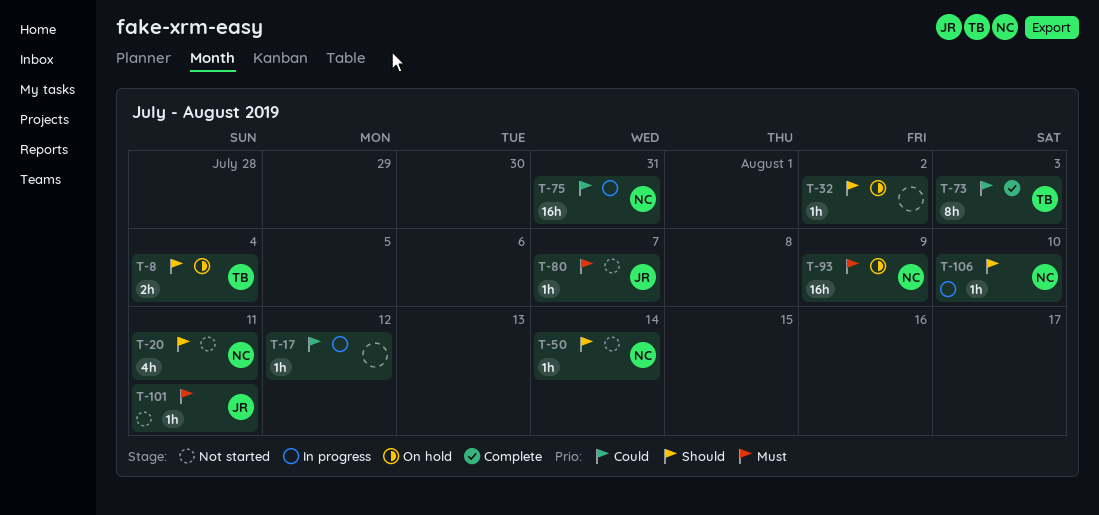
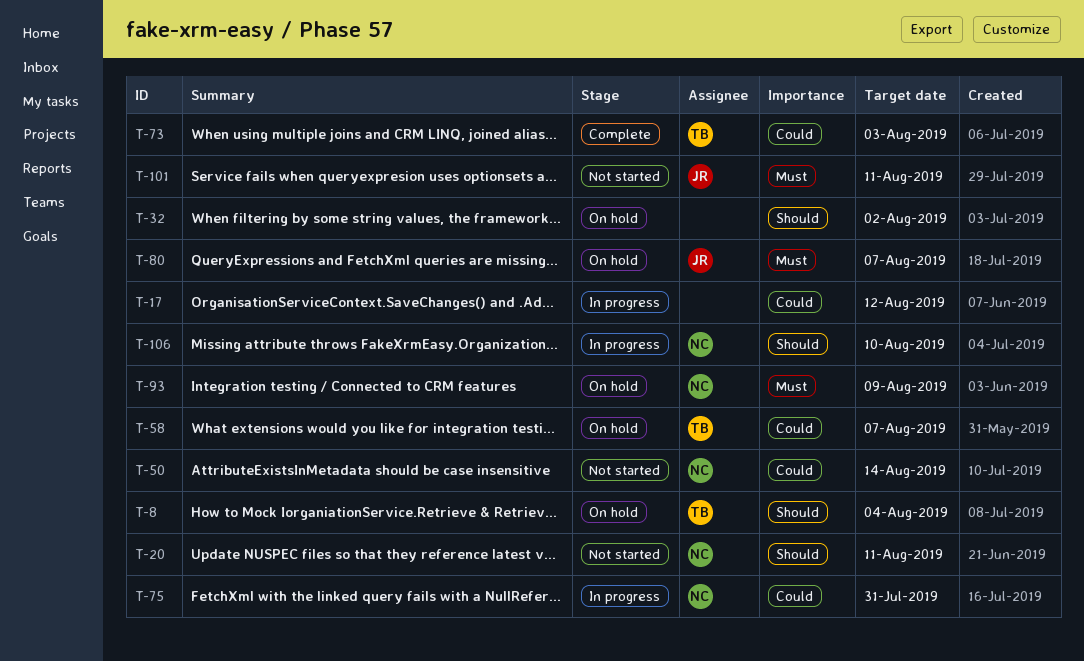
T-50, priority: Should -> Could
T-58: none -> present
T-80, status: Not started -> On hold

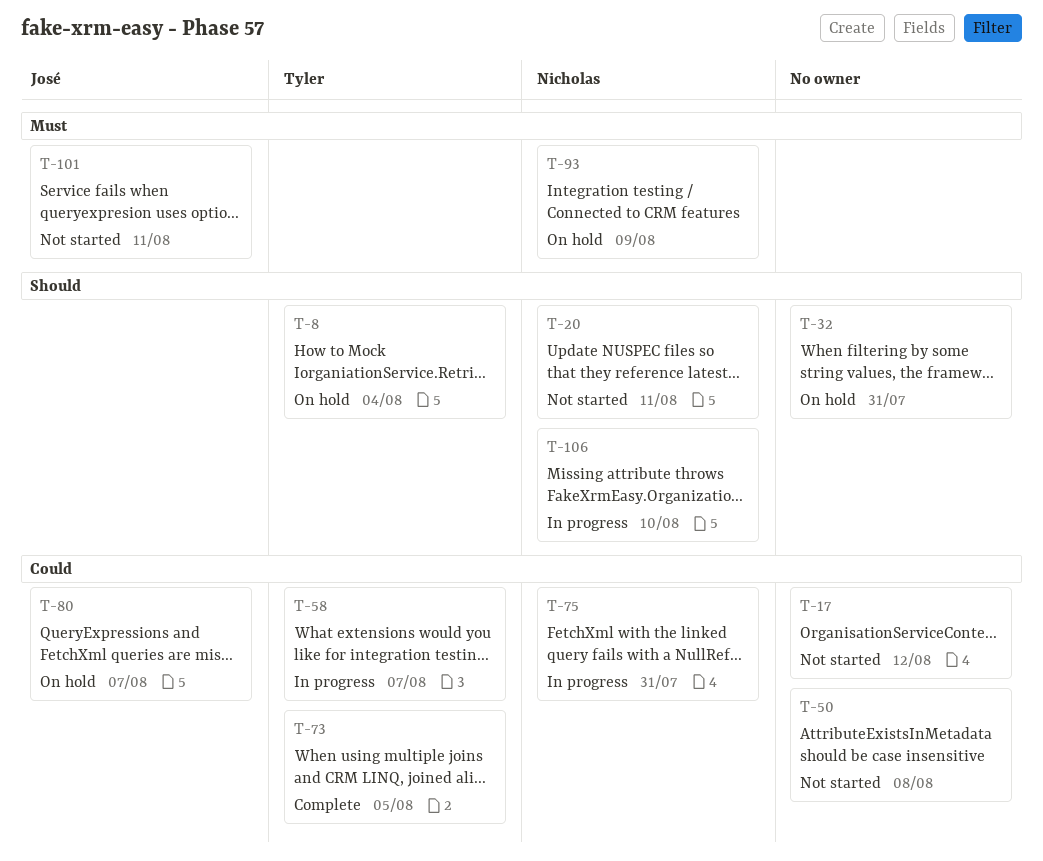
T-17, status: In progress -> Not started
T-32, due: Aug 2 -> Jul 31
T-50, owner: Nicholas -> none
T-50, due: Aug 14 -> Aug 8
T-58, status: On hold -> In progress
T-73, due: Aug 3 -> Aug 5
T-80, priority: Must -> Could

